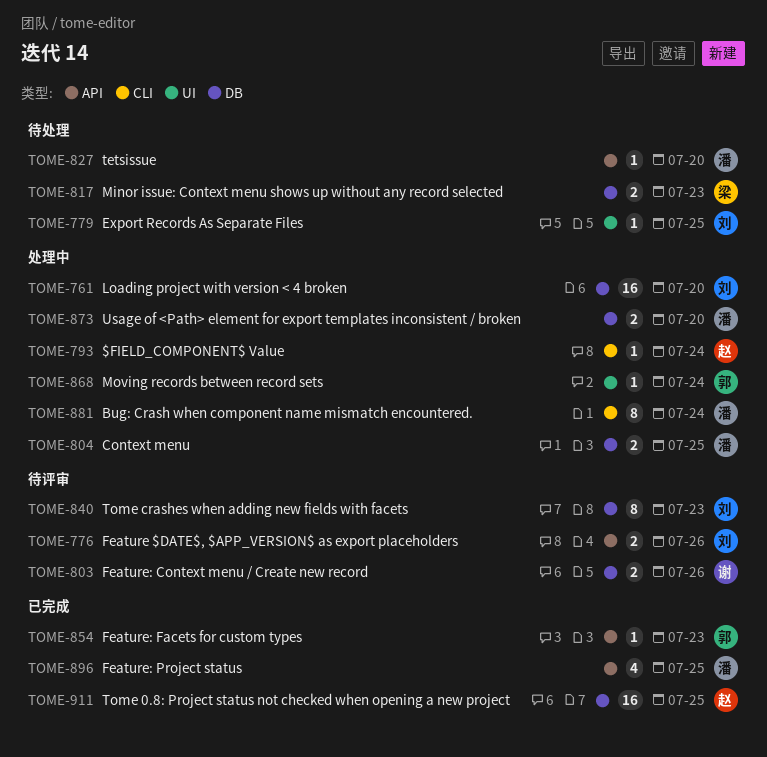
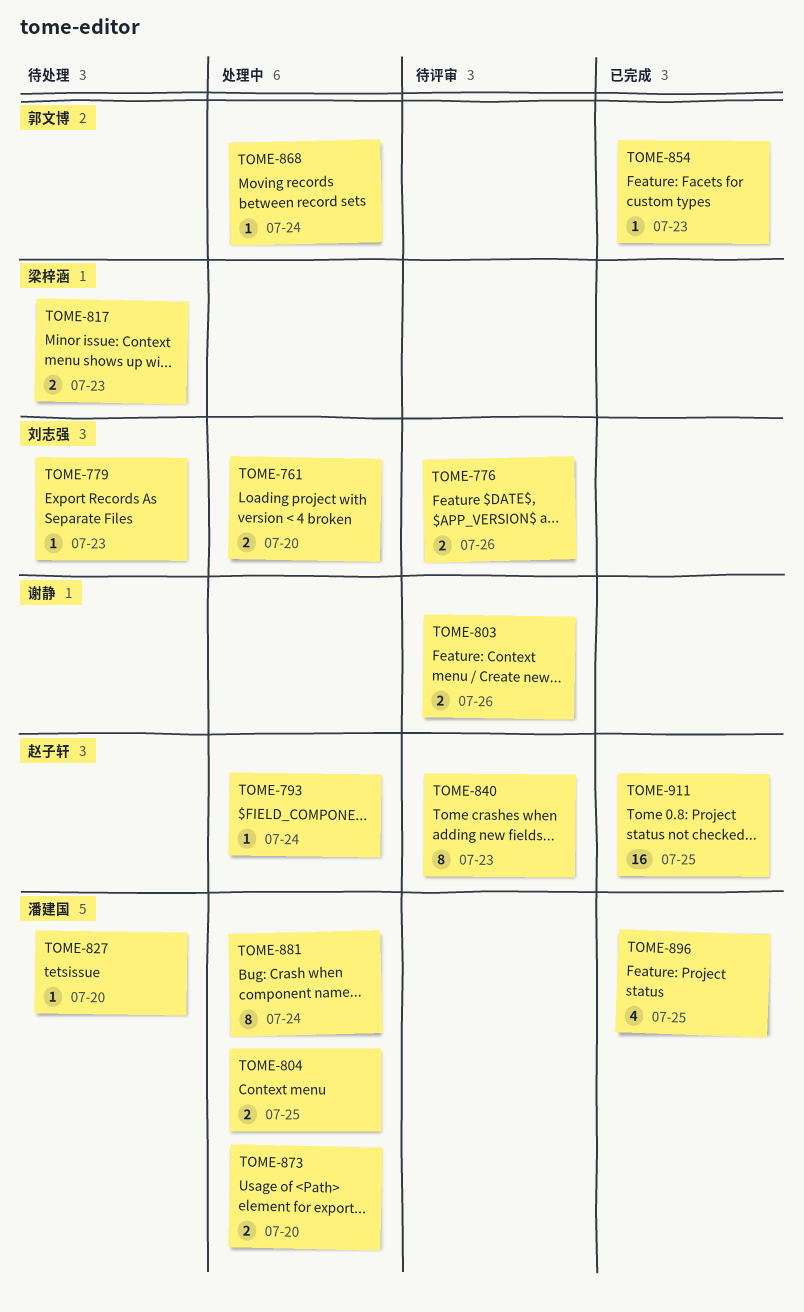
TOME-761, estimate: 16 -> 2
TOME-779, due: Jul 25 -> Jul 23
TOME-840, owner: 刘志强 -> 赵子轩

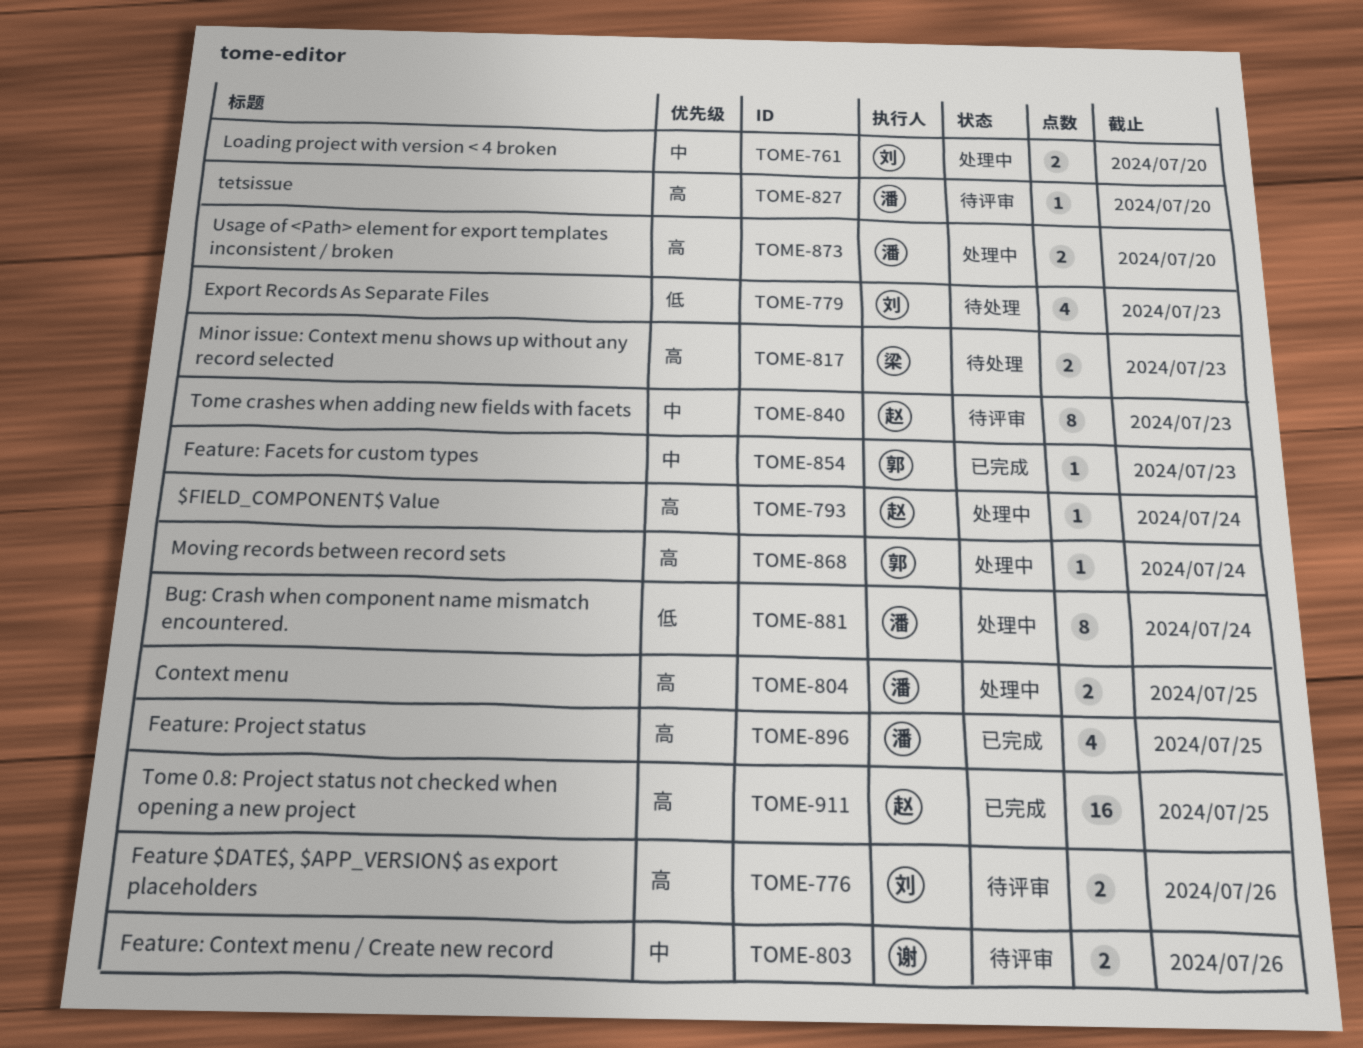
TOME-779, estimate: 1 -> 4
TOME-827, status: 待处理 -> 待评审

